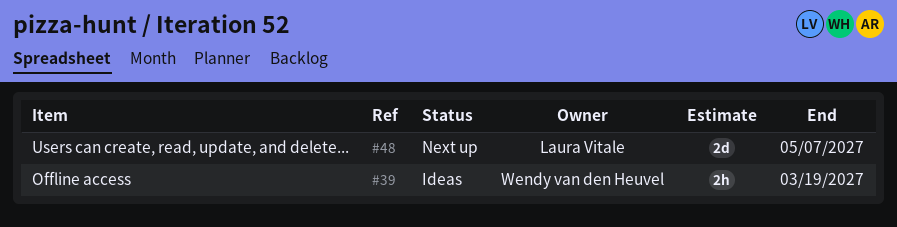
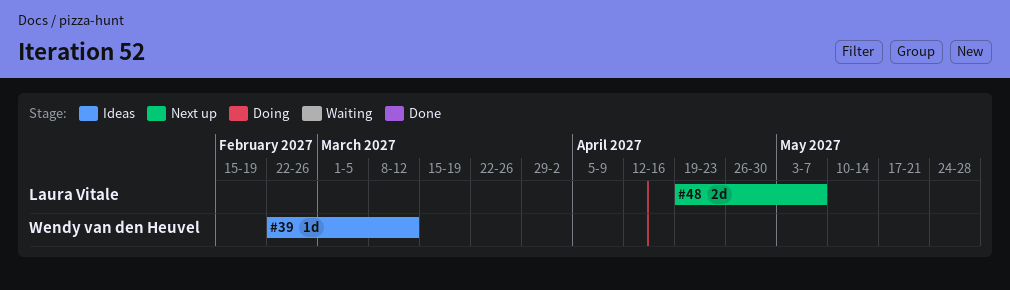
#39, estimate: 2h -> 1d
#39, due: Mar 19 -> Mar 12

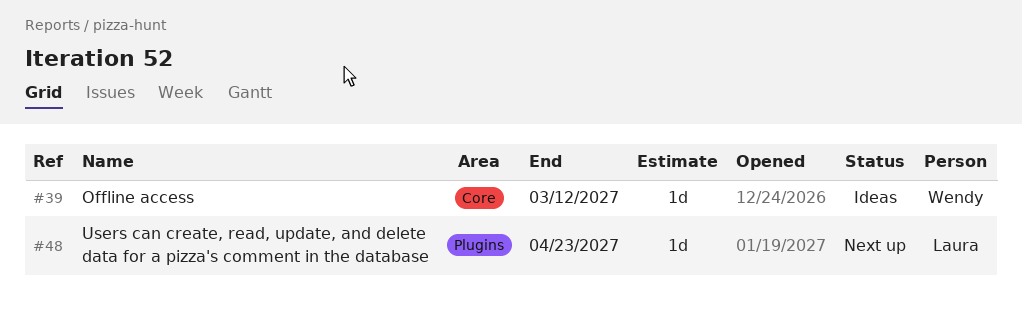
#48, estimate: 2d -> 1d
#48, due: May 7 -> Apr 23

